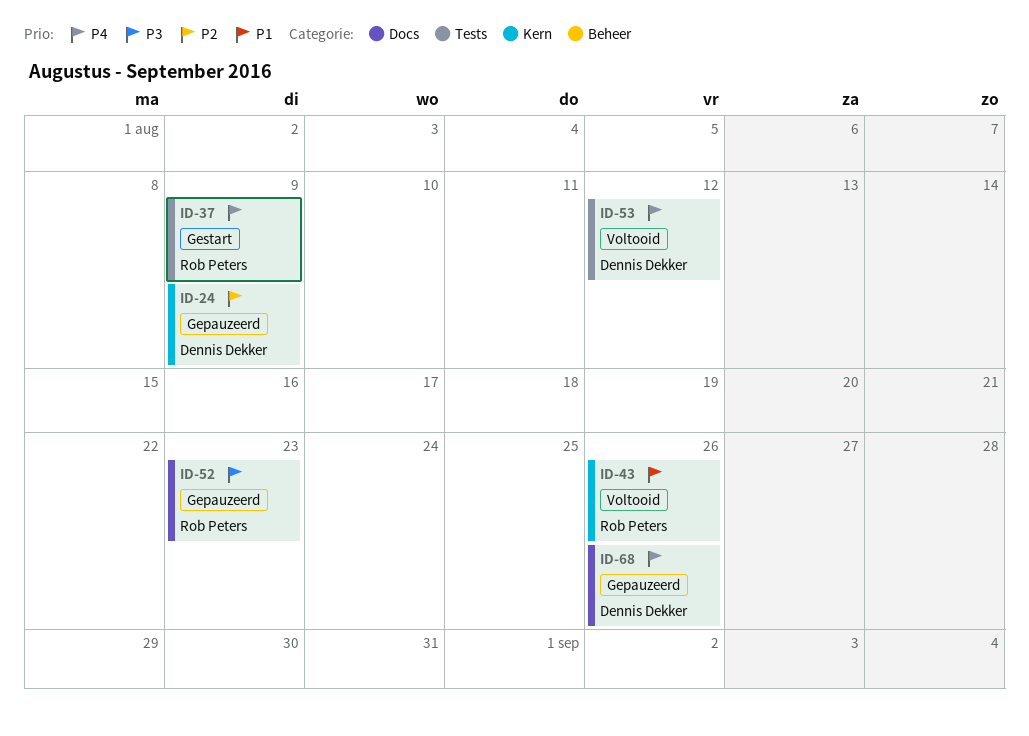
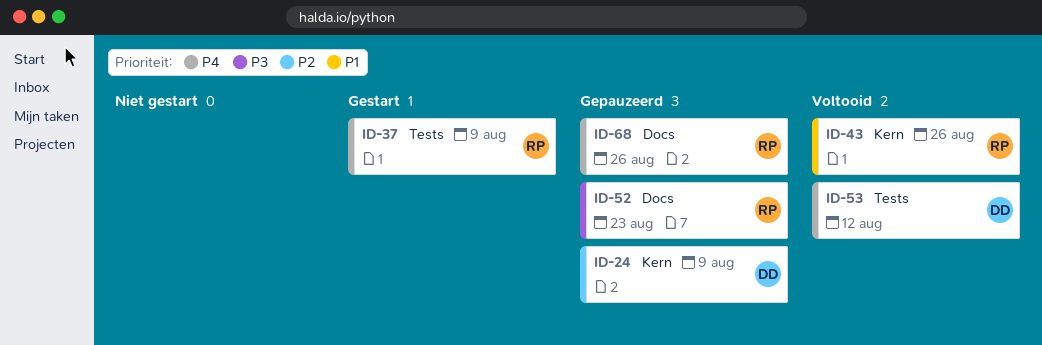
ID-68, owner: Dennis Dekker -> Rob Peters

